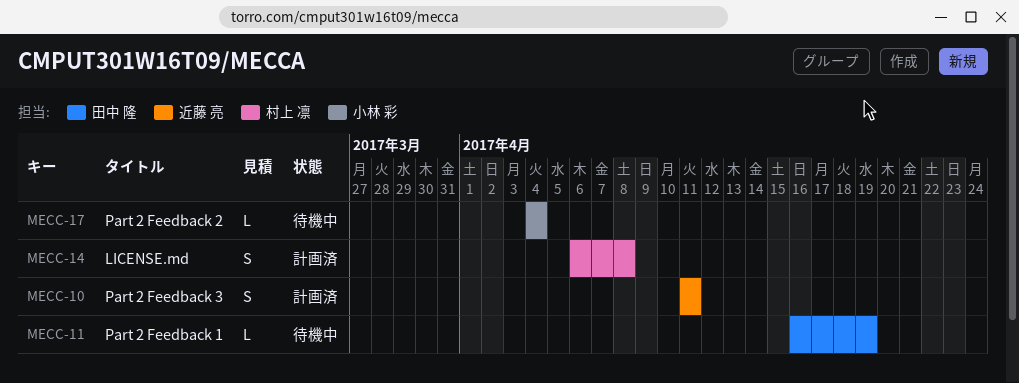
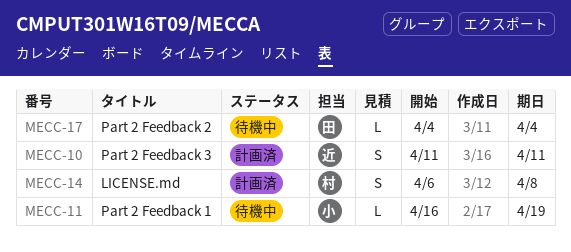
MECC-11, owner: 田中 隆 -> 小林 彩
MECC-17, owner: 小林 彩 -> 田中 隆

